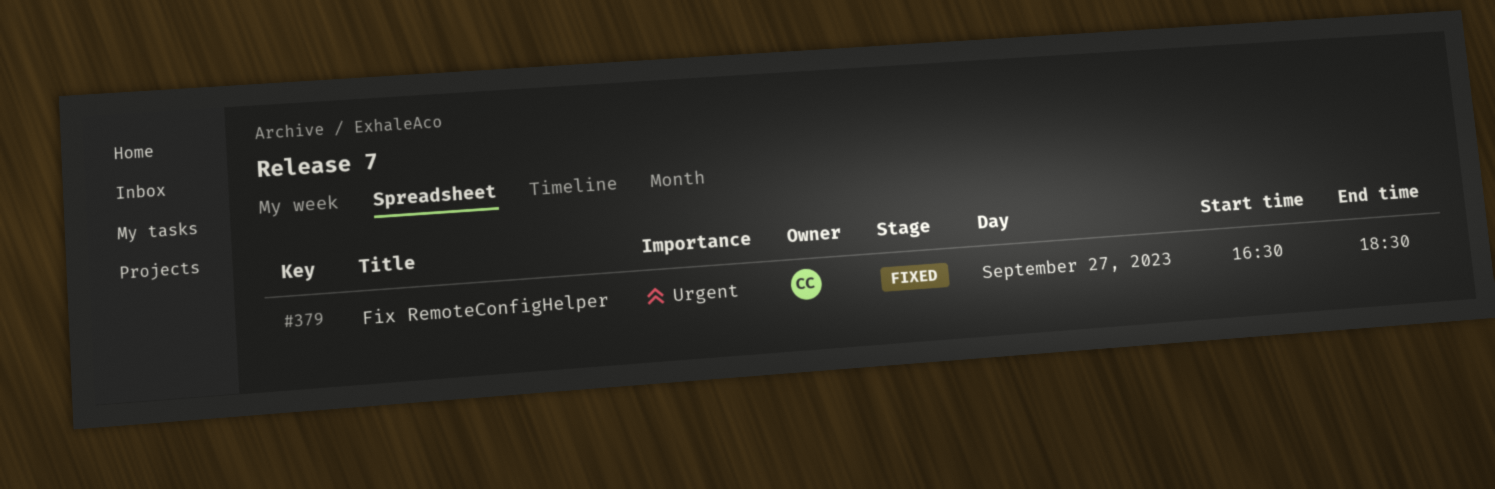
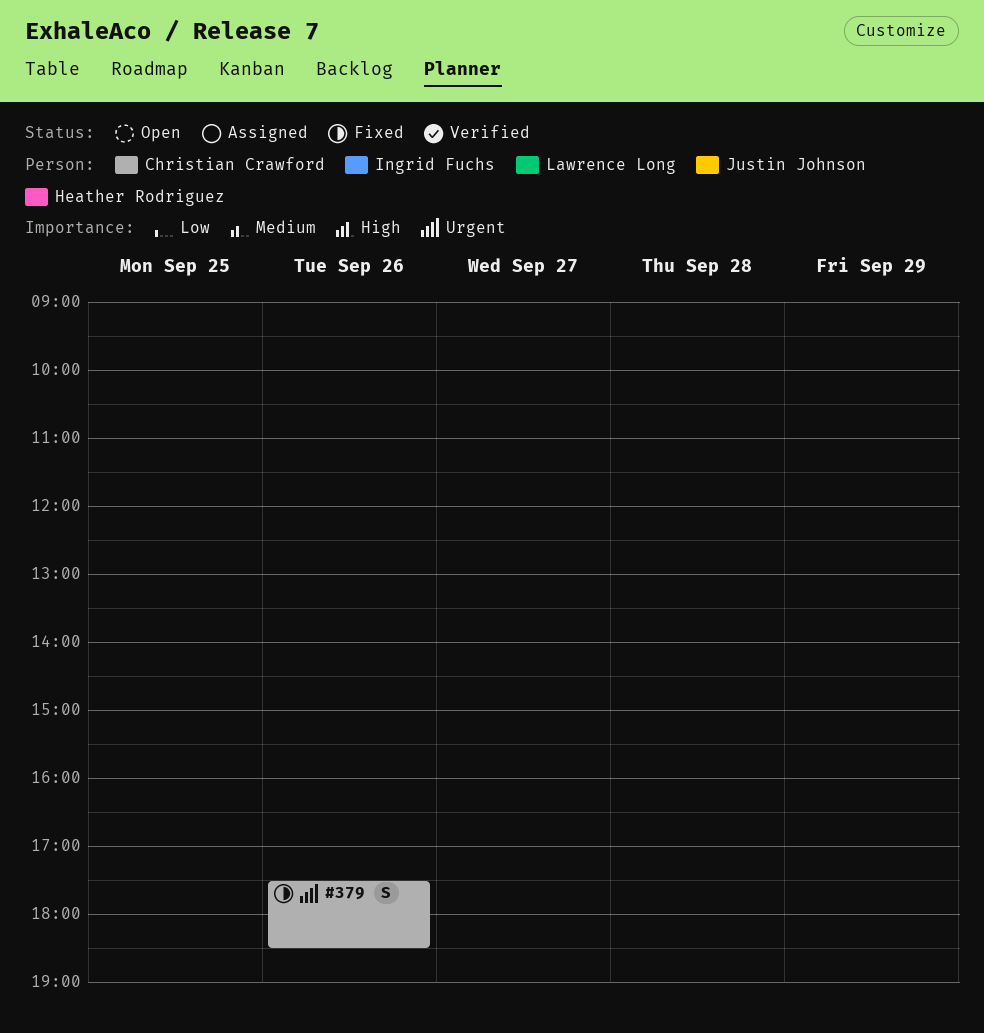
#379, day: Sep 27 -> Sep 26
#379, begins: 16:30 -> 17:30

